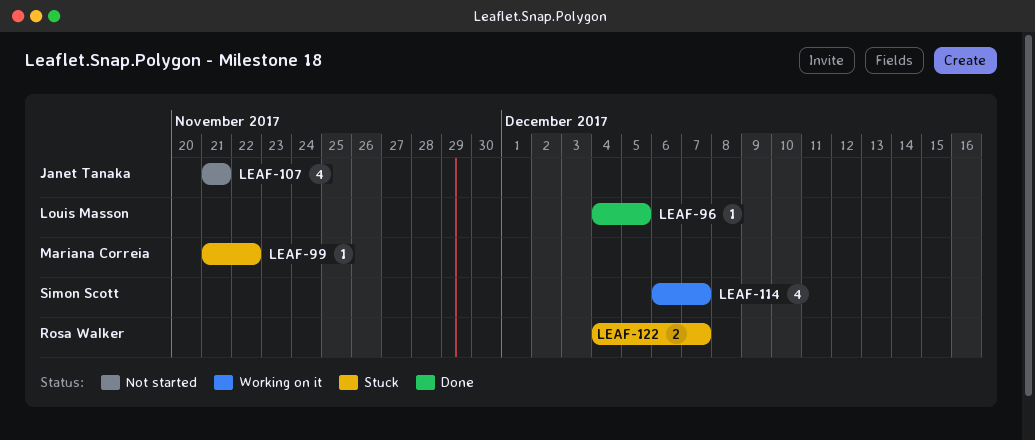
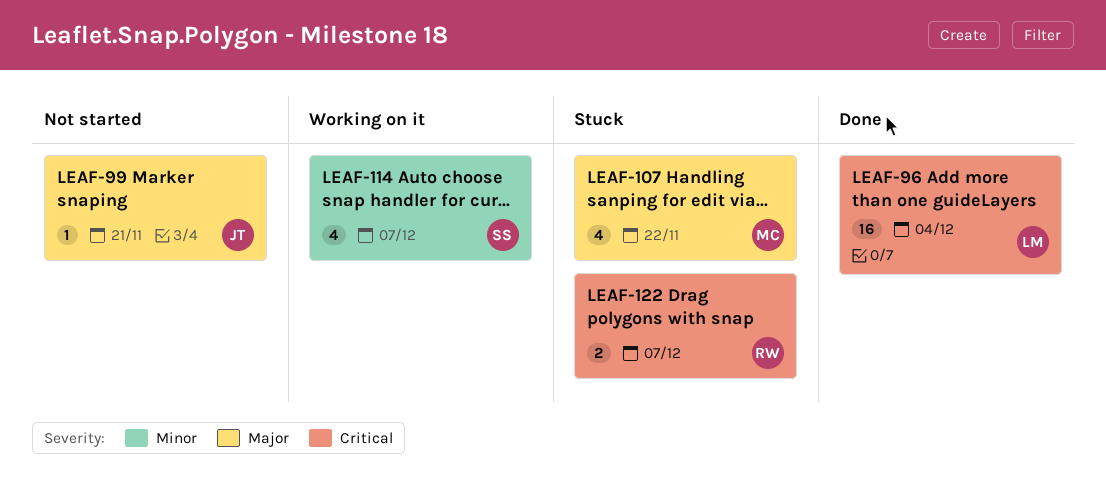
LEAF-96, estimate: 1 -> 16
LEAF-96, due: Dec 5 -> Dec 4
LEAF-99, status: Stuck -> Not started
LEAF-99, owner: Mariana Correia -> Janet Tanaka
LEAF-99, due: Nov 22 -> Nov 21
LEAF-107, status: Not started -> Stuck
LEAF-107, owner: Janet Tanaka -> Mariana Correia
LEAF-107, due: Nov 21 -> Nov 22

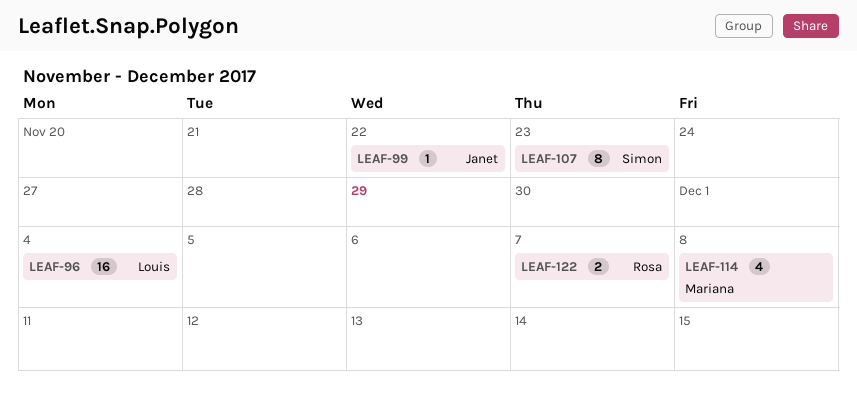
LEAF-99, due: Nov 21 -> Nov 22
LEAF-107, owner: Mariana -> Simon
LEAF-107, estimate: 4 -> 8
LEAF-107, due: Nov 22 -> Nov 23
LEAF-114, owner: Simon -> Mariana
LEAF-114, due: Dec 7 -> Dec 8

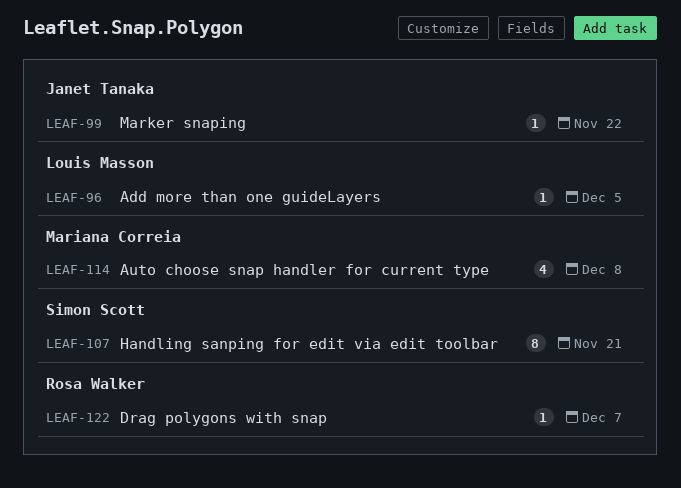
LEAF-96, estimate: 16 -> 1
LEAF-96, due: Dec 4 -> Dec 5
LEAF-107, due: Nov 23 -> Nov 21
LEAF-122, estimate: 2 -> 1

